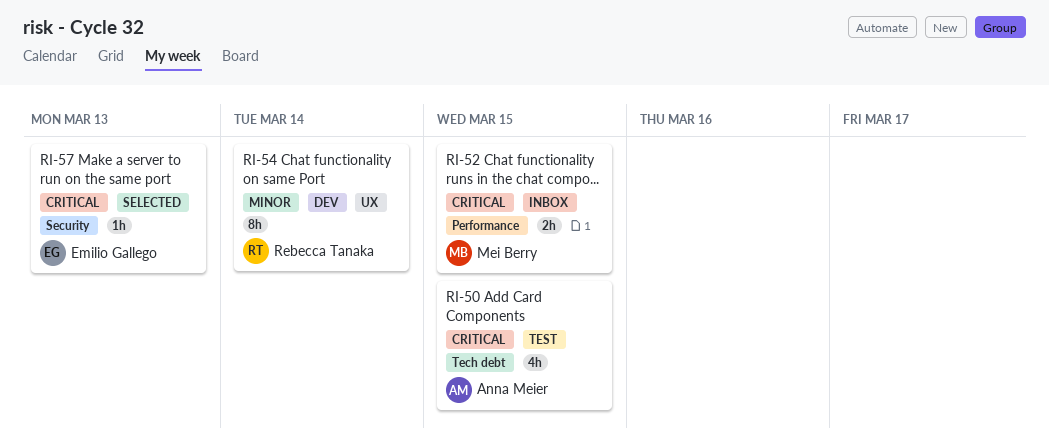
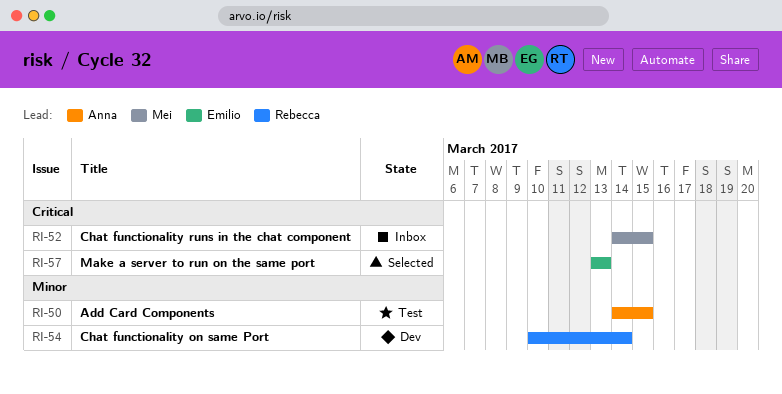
RI-50, priority: Critical -> Minor

